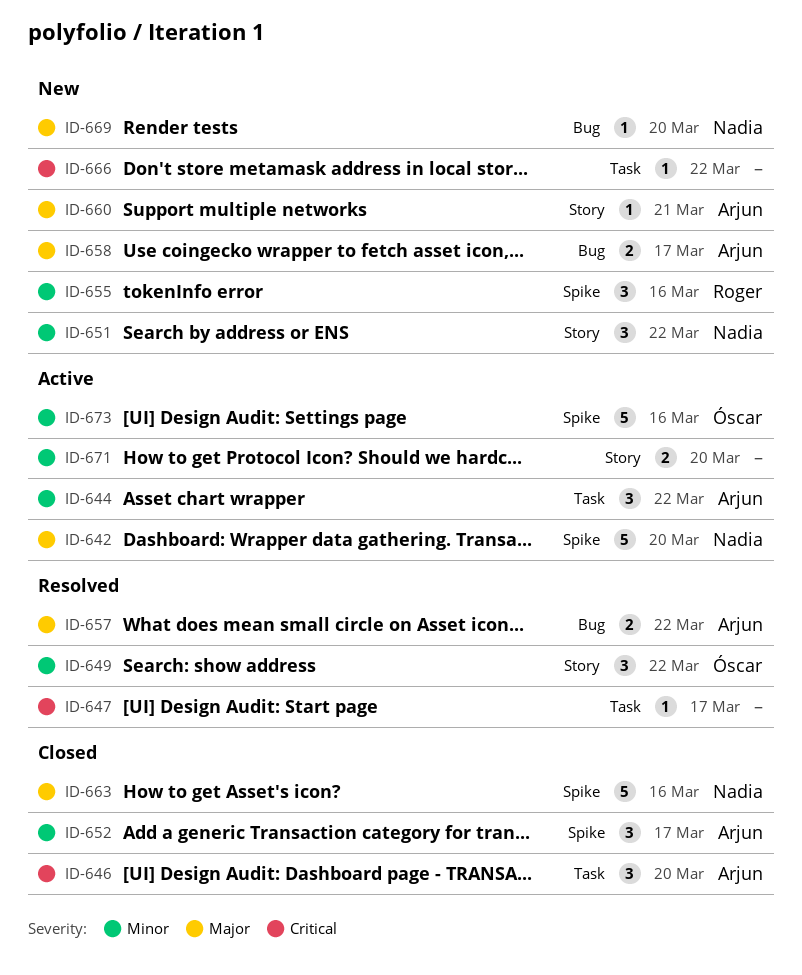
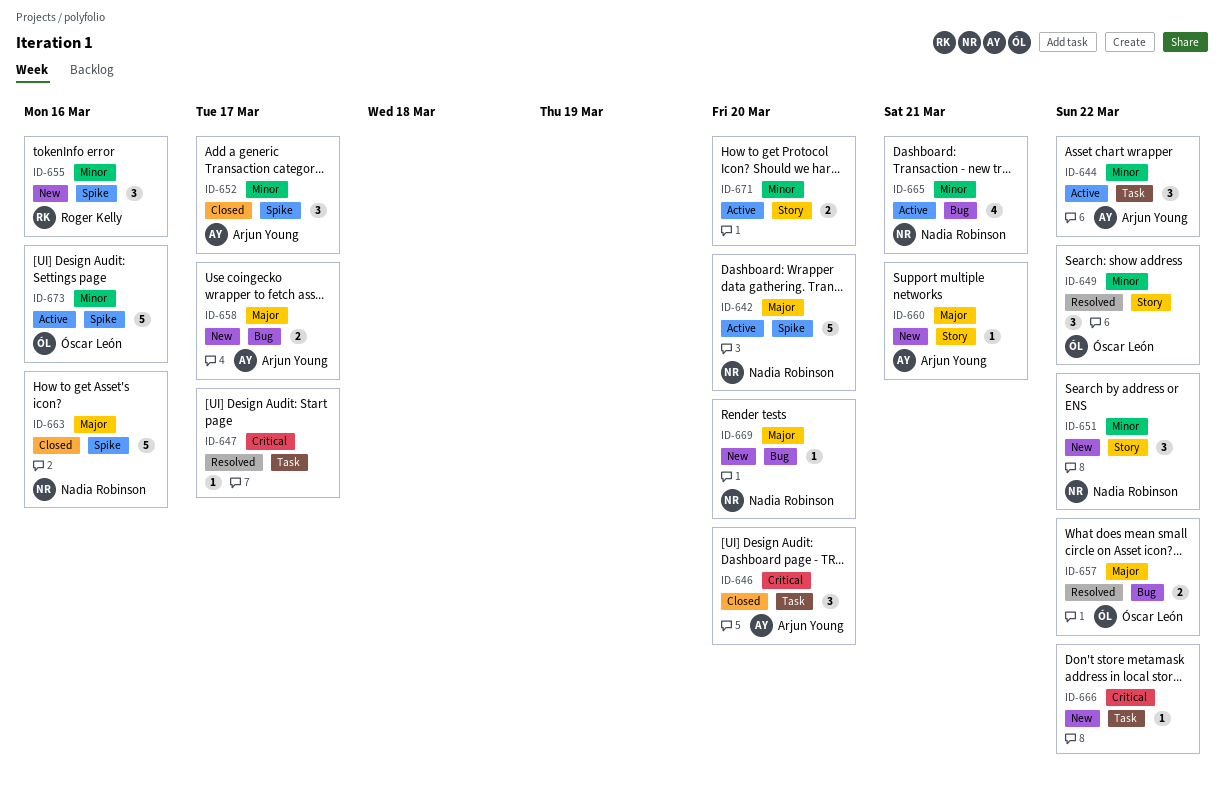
ID-657, owner: Arjun Young -> Óscar León
ID-665: none -> present

